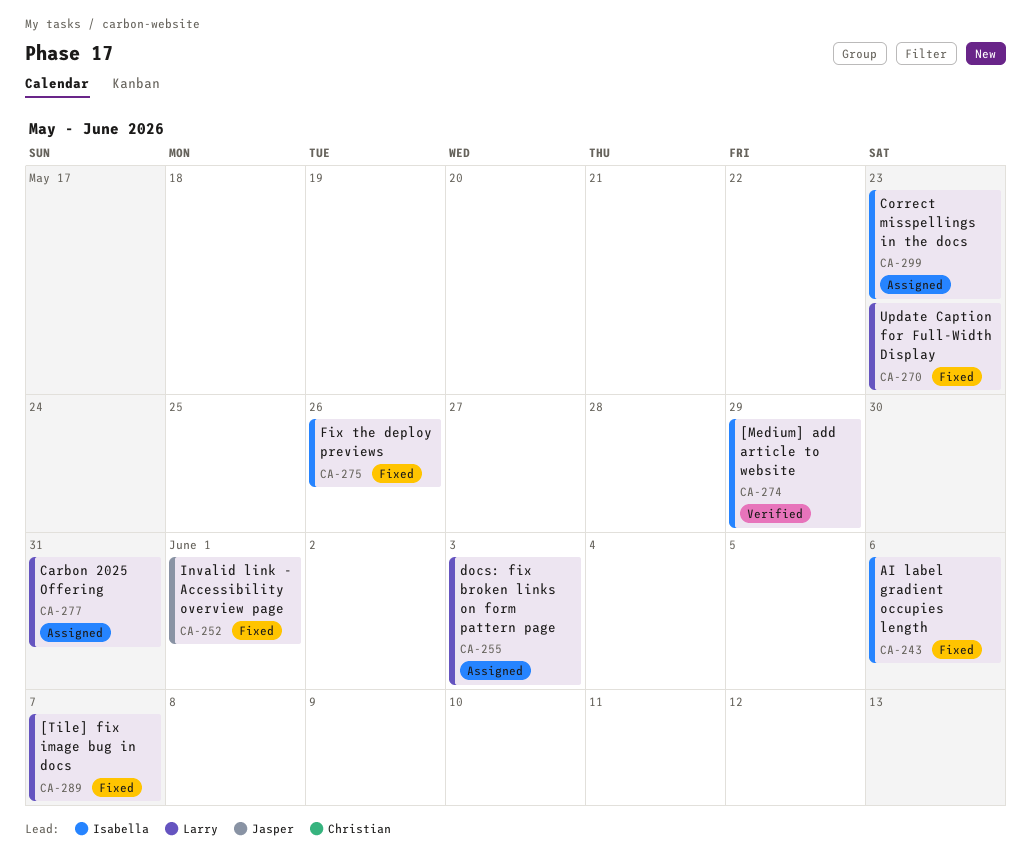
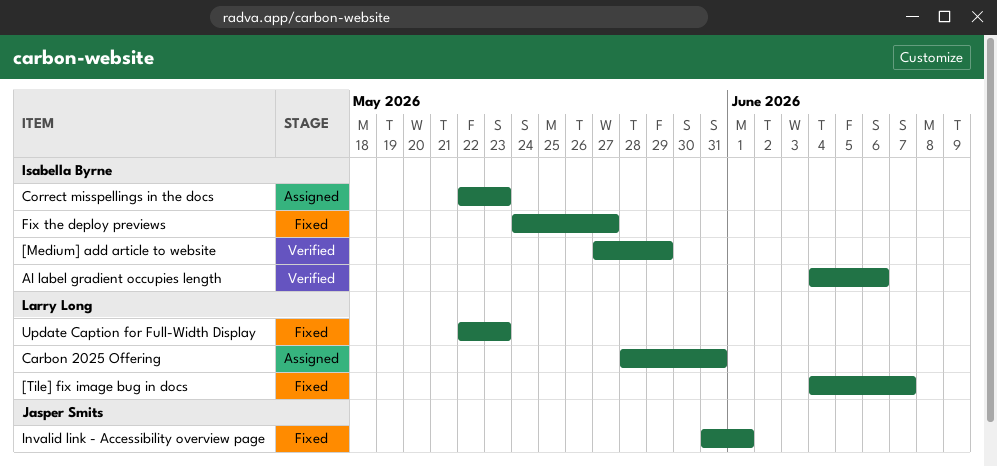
AI label gradient occupies length, status: Fixed -> Verified
docs: fix broken links on form pattern page: present -> none
Fix the deploy previews, due: May 26 -> May 27

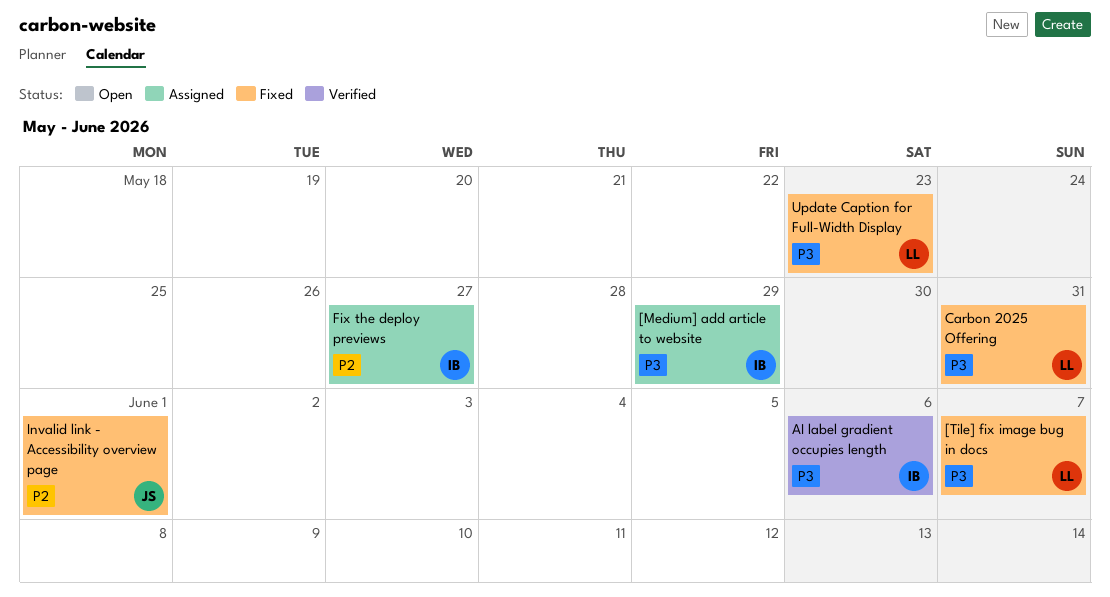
[Medium] add article to website, status: Verified -> Assigned
Carbon 2025 Offering, status: Assigned -> Fixed
Correct misspellings in the docs: present -> none
Fix the deploy previews, status: Fixed -> Assigned

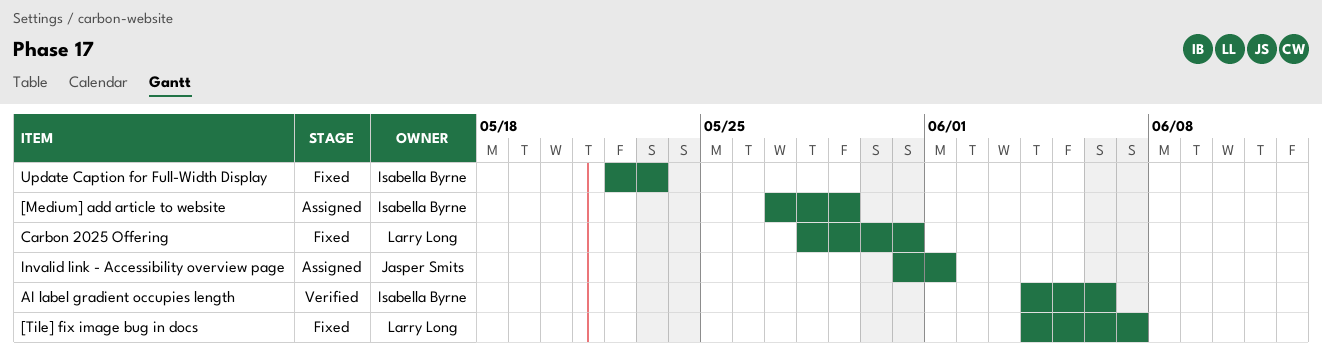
Fix the deploy previews: present -> none
Invalid link - Accessibility overview page, status: Fixed -> Assigned
Update Caption for Full-Width Display, owner: Larry Long -> Isabella Byrne

